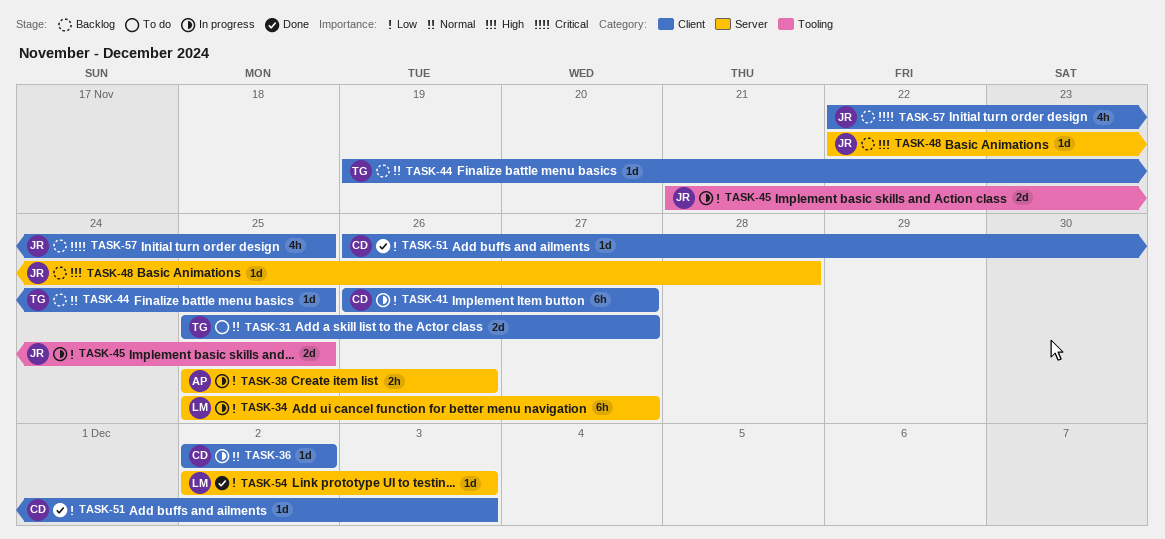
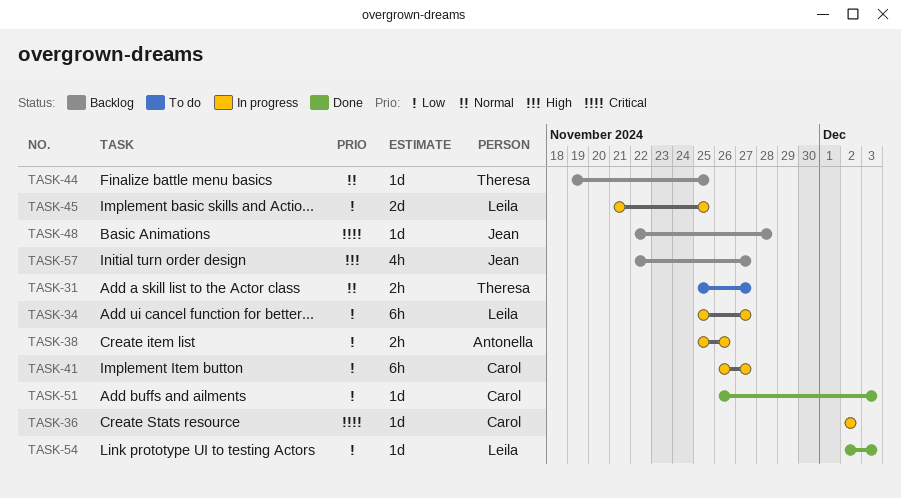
TASK-31, estimate: 2d -> 2h
TASK-36, priority: Normal -> Critical
TASK-45, owner: Jean -> Leila
TASK-48, priority: High -> Critical
TASK-57, priority: Critical -> High
TASK-57, due: Nov 25 -> Nov 27

